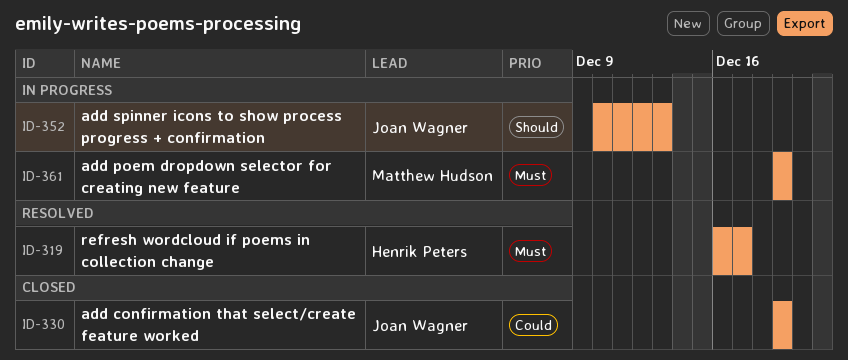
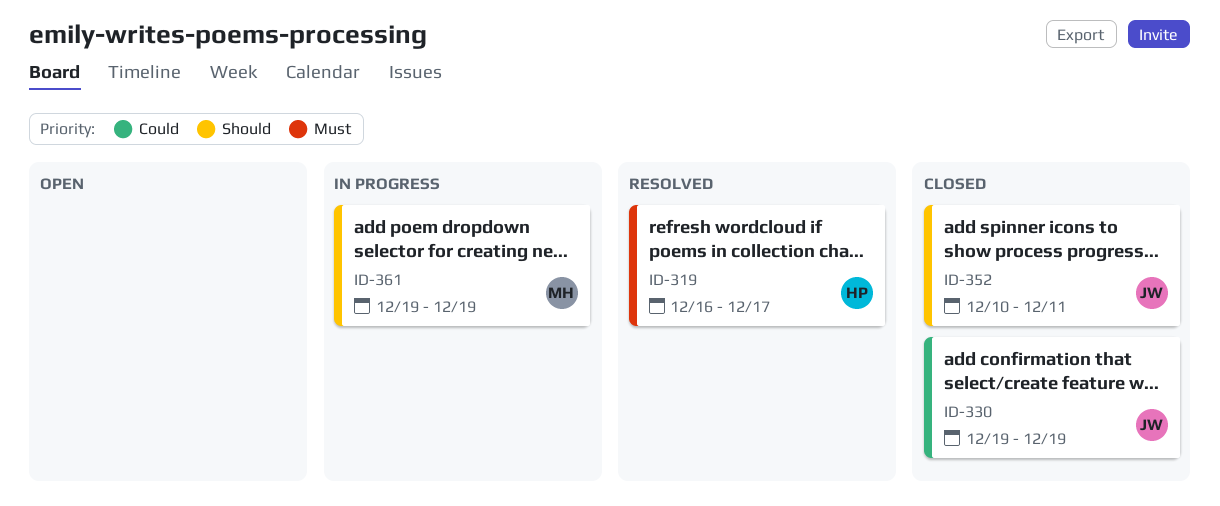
ID-352, status: In progress -> Closed
ID-352, due: Dec 13 -> Dec 11
ID-361, priority: Must -> Should

